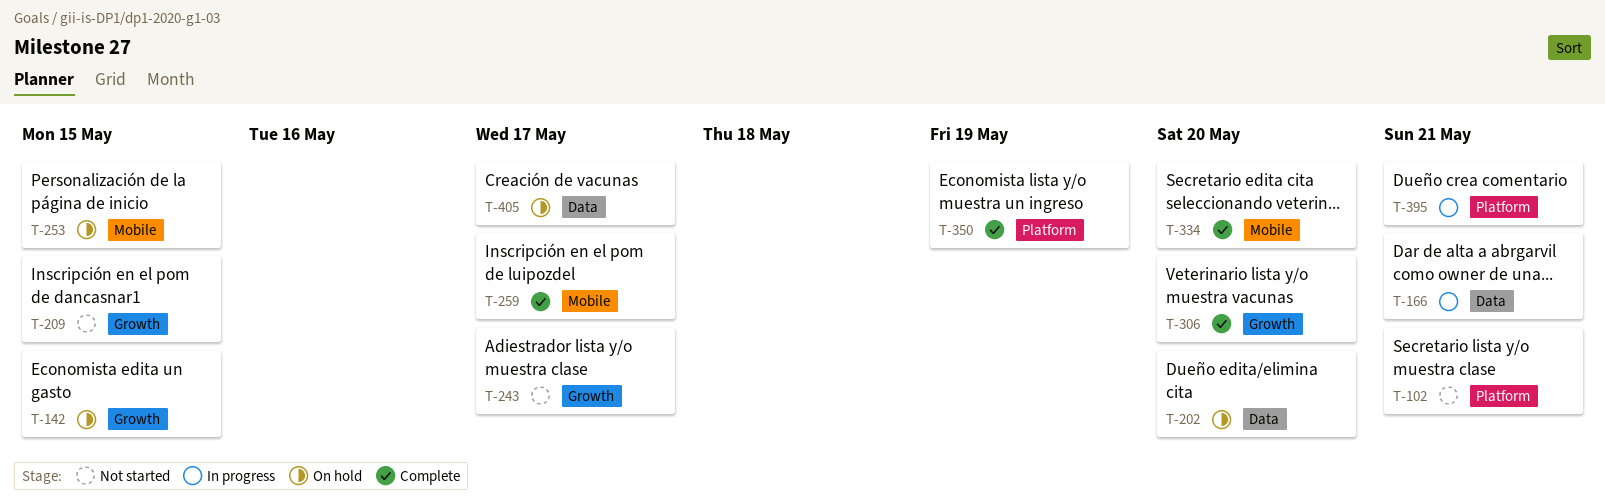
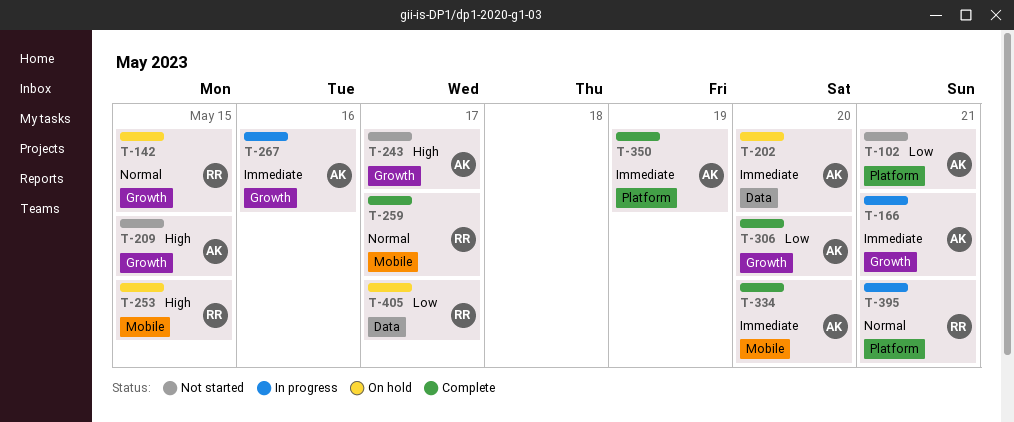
T-166, label: Data -> Growth
T-267: none -> present

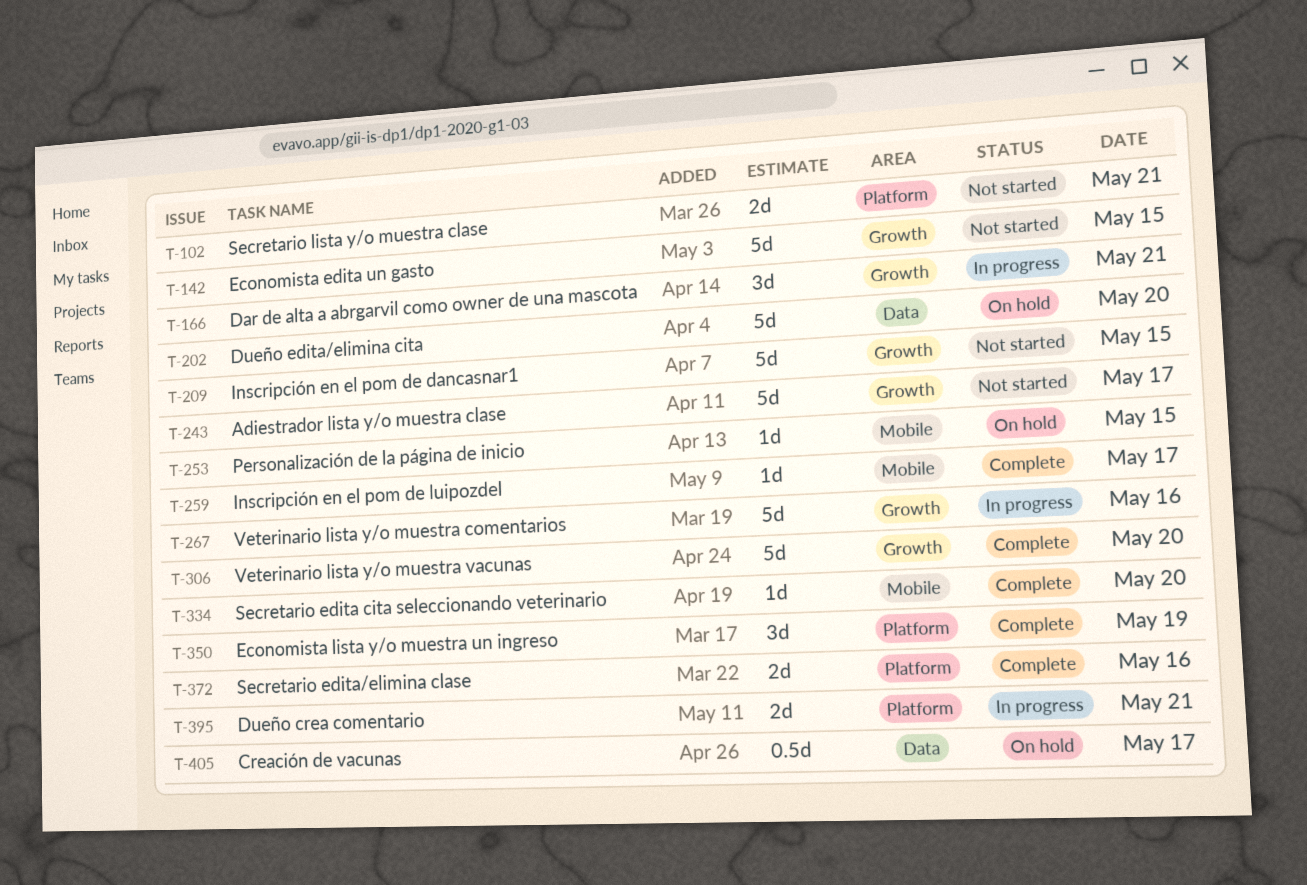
T-142, status: On hold -> Not started
T-372: none -> present

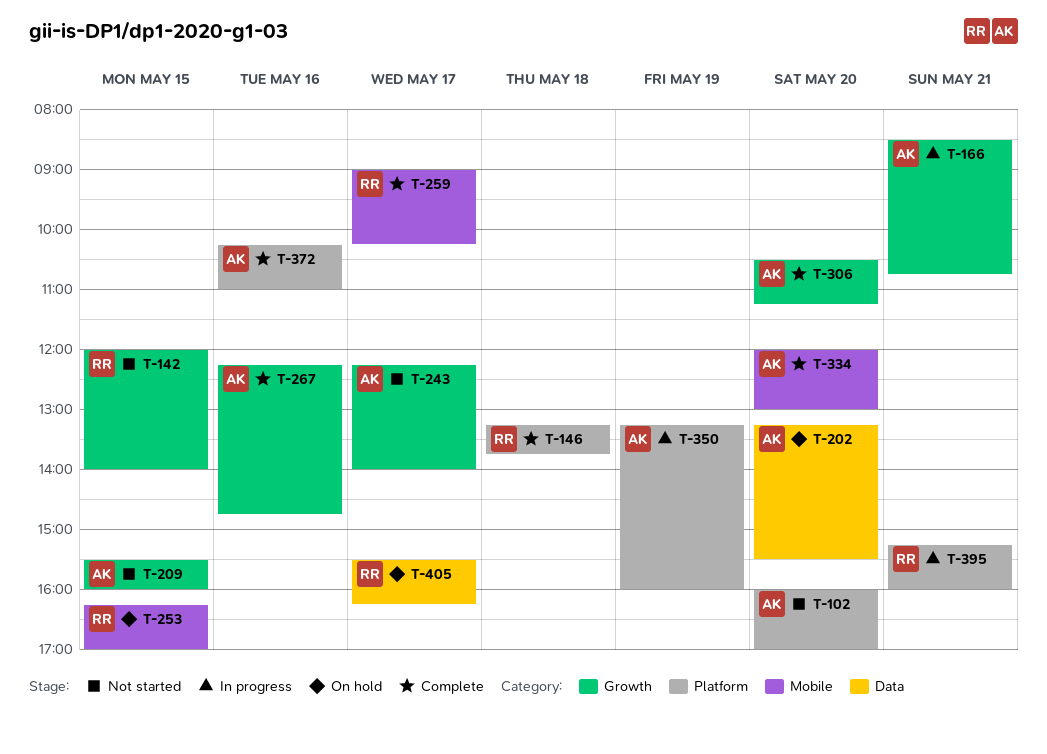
T-102, day: May 21 -> May 20
T-146: none -> present
T-267, status: In progress -> Complete
T-350, status: Complete -> In progress

